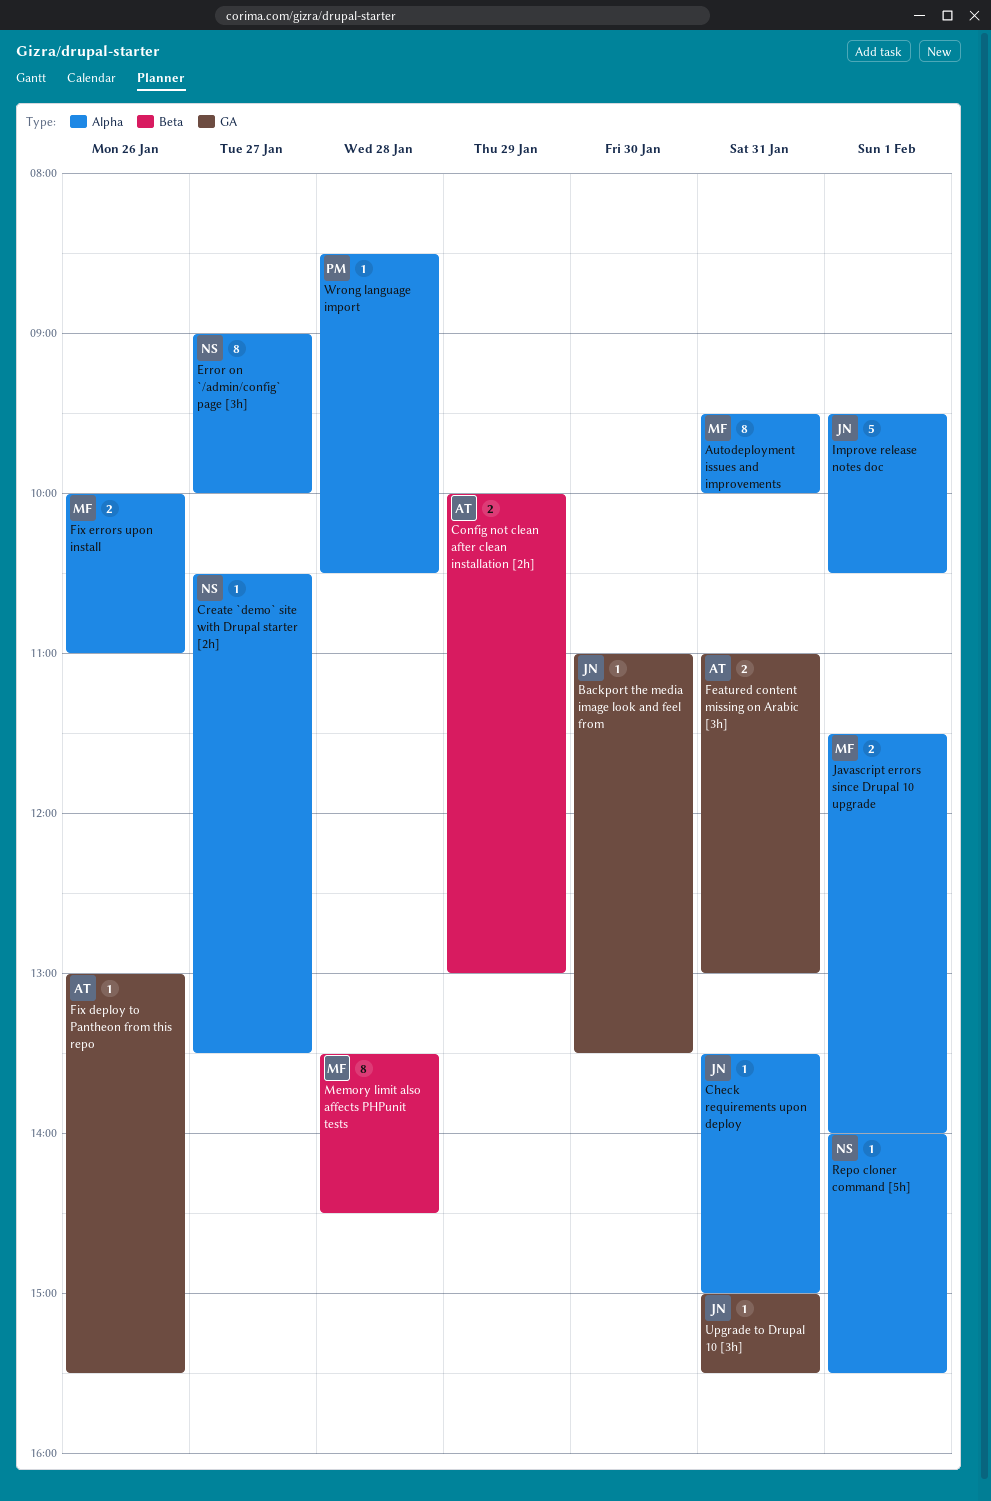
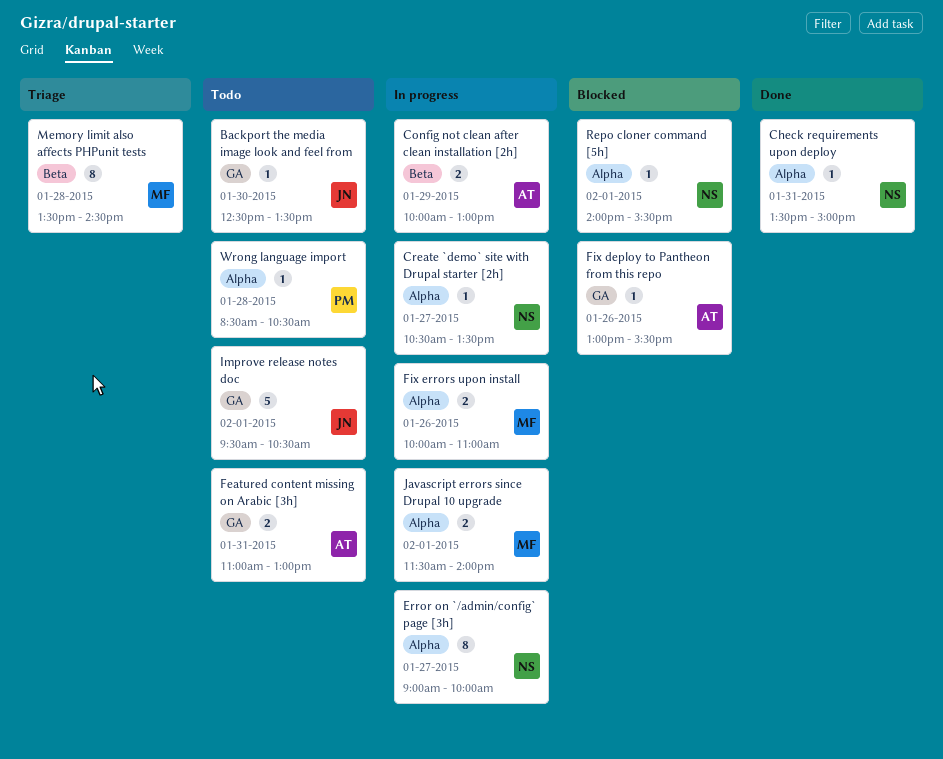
Autodeployment issues and improvements: present -> none
Backport the media image look and feel from, begins: 11:00 -> 12:30
Check requirements upon deploy, owner: JN -> NS
Improve release notes doc, label: Alpha -> GA
Upgrade to Drupal 10 [3h]: present -> none

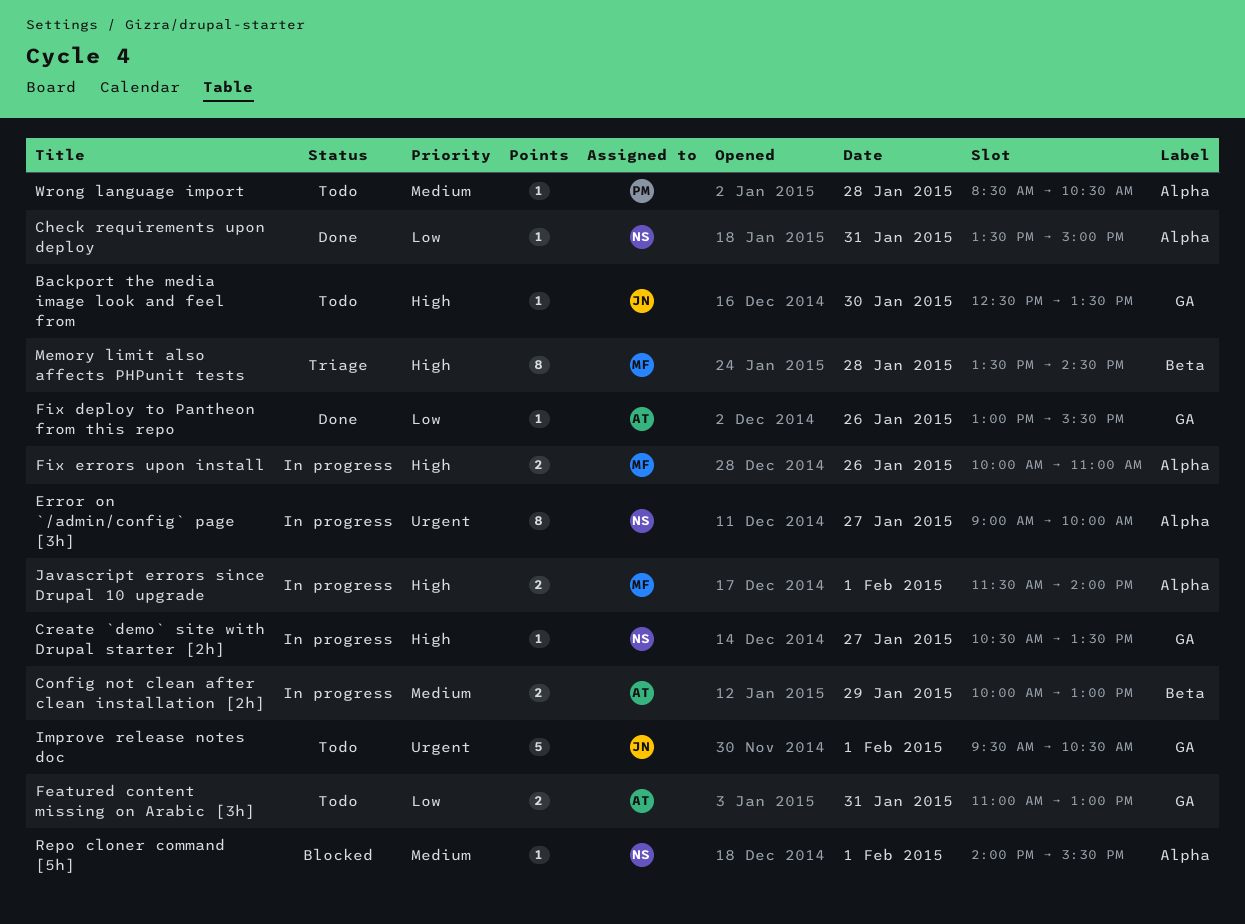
Create `demo` site with Drupal starter [2h], label: Alpha -> GA
Fix deploy to Pantheon from this repo, status: Blocked -> Done

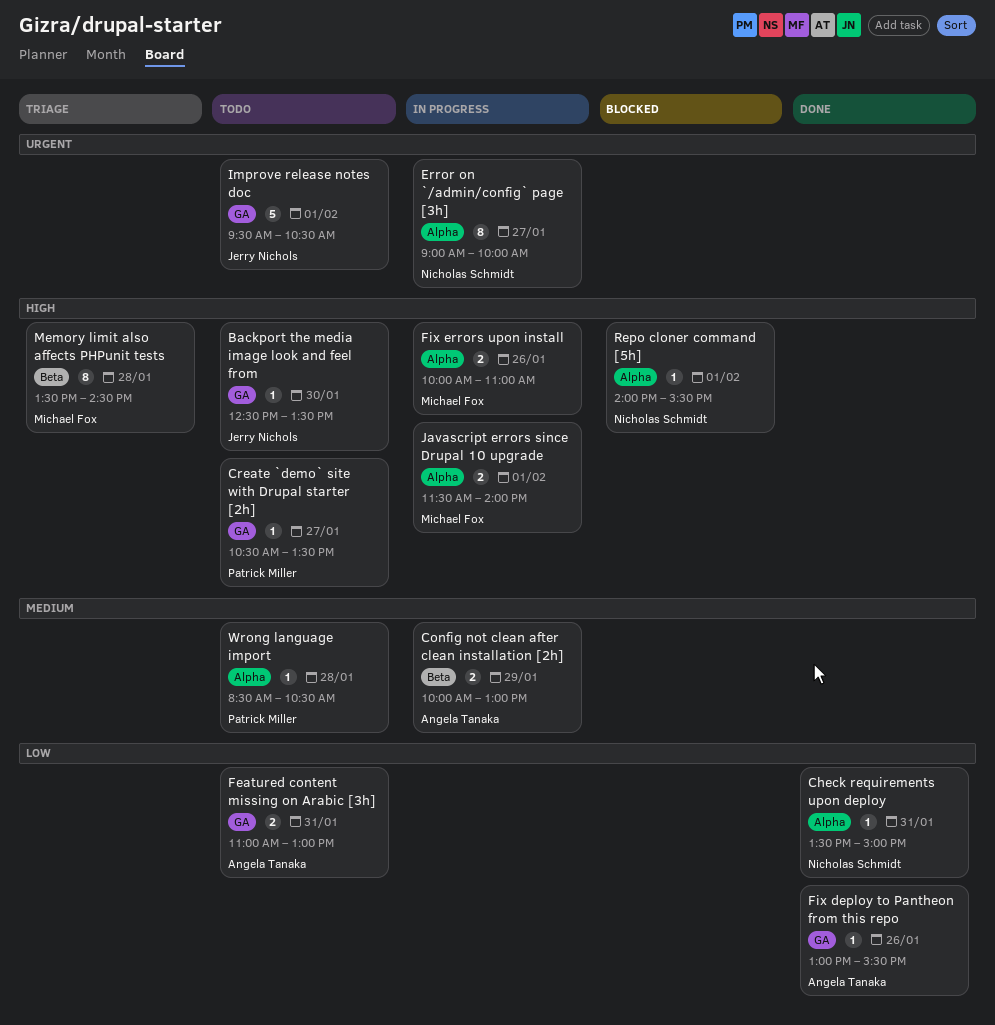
Create `demo` site with Drupal starter [2h], status: In progress -> Todo
Create `demo` site with Drupal starter [2h], owner: Nicholas Schmidt -> Patrick Miller
Repo cloner command [5h], priority: Medium -> High

